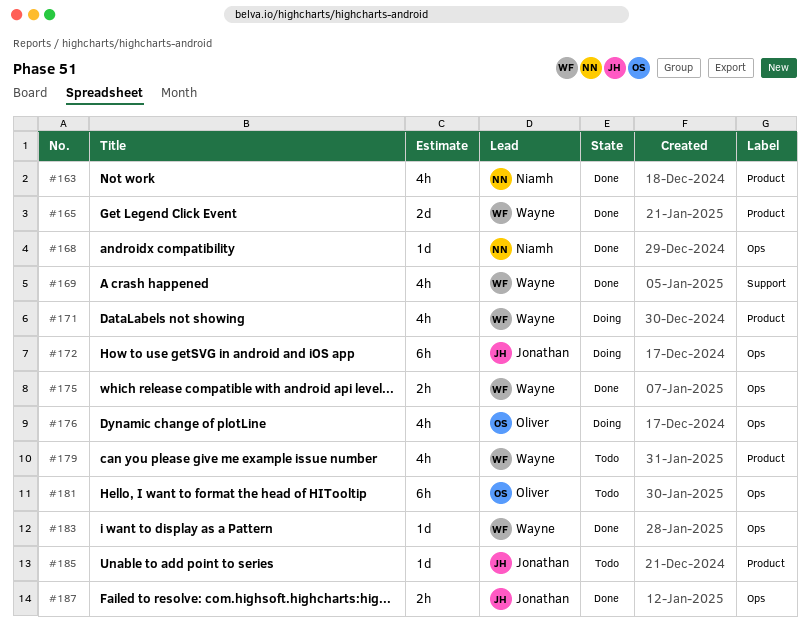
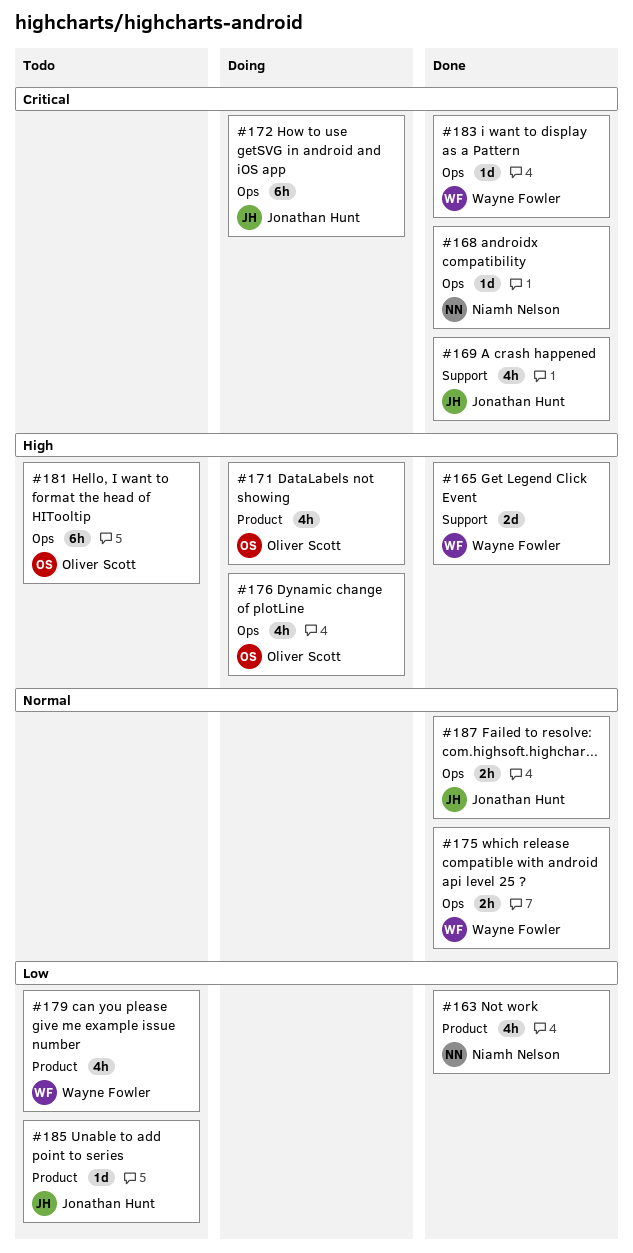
#165, label: Product -> Support
#169, owner: Wayne Fowler -> Jonathan Hunt
#171, owner: Wayne Fowler -> Oliver Scott

